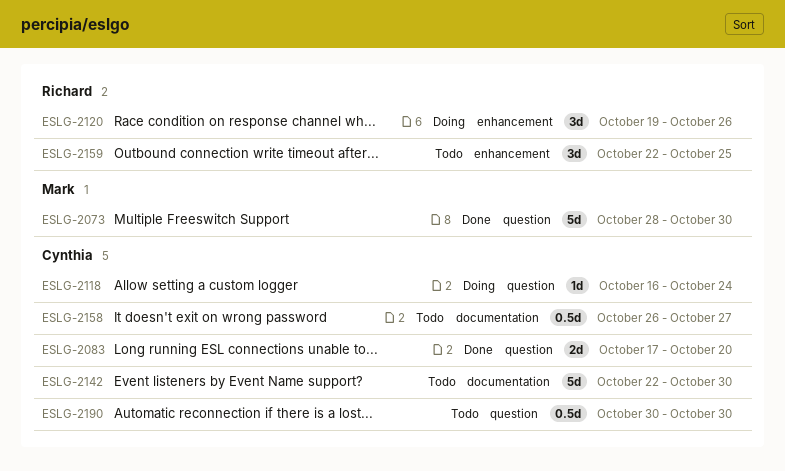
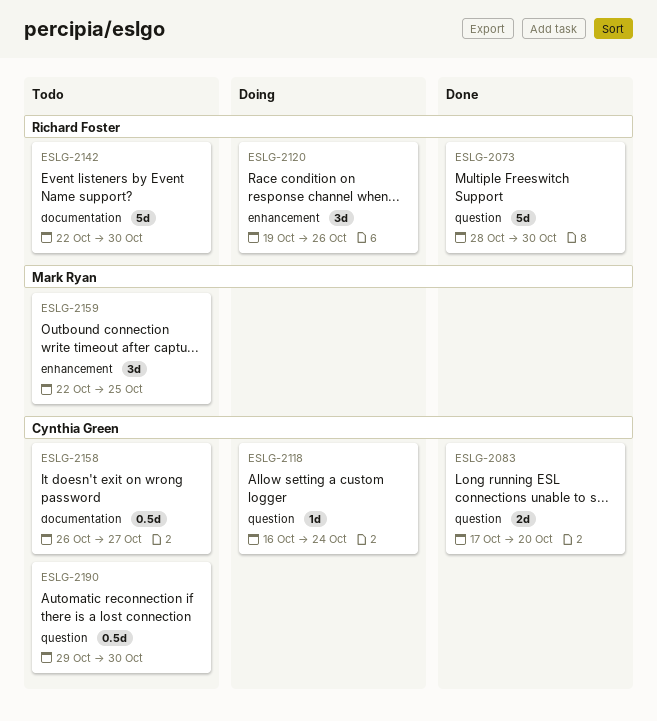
ESLG-2073, owner: Mark Ryan -> Richard Foster
ESLG-2142, owner: Cynthia Green -> Richard Foster
ESLG-2159, owner: Richard Foster -> Mark Ryan
ESLG-2190, start: Oct 30 -> Oct 29

